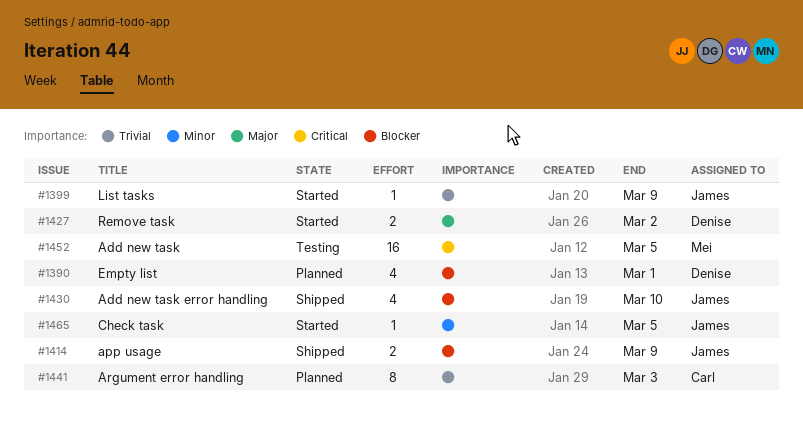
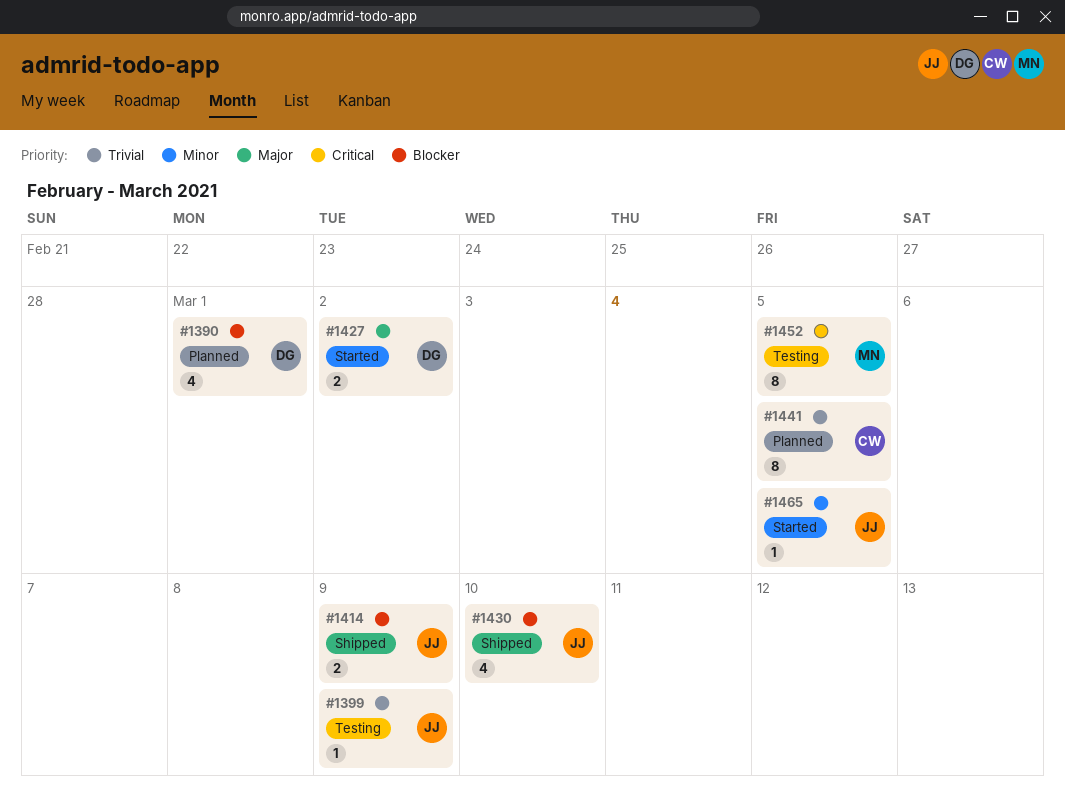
#1399, status: Started -> Testing
#1441, due: Mar 3 -> Mar 5
#1452, estimate: 16 -> 8

